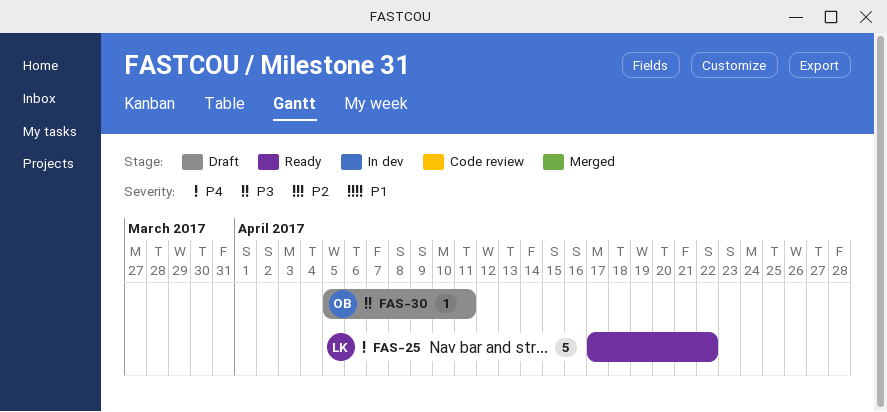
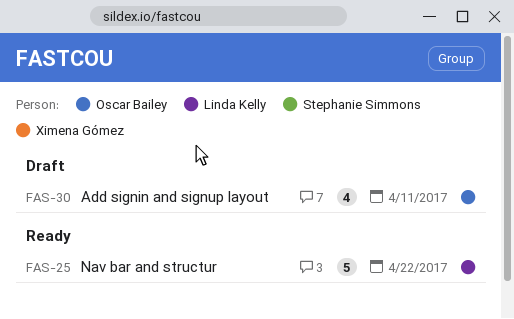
FAS-30, estimate: 1 -> 4

